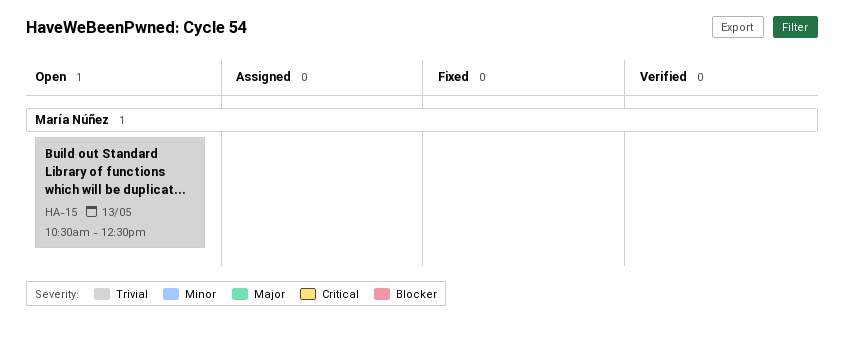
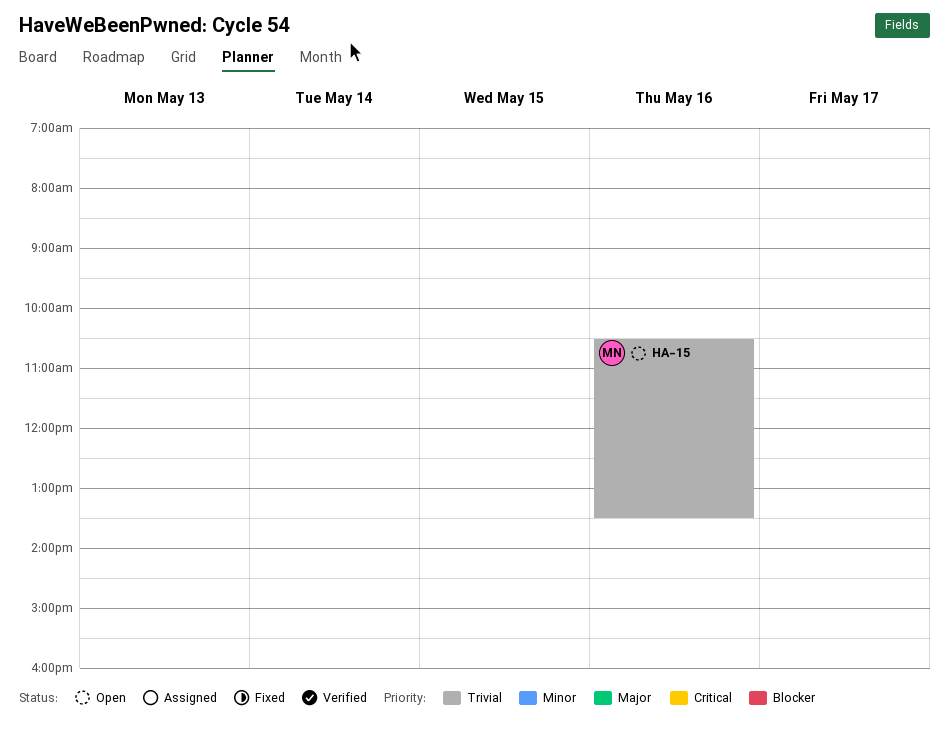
HA-15, day: May 13 -> May 16
HA-15, ends: 12:30 -> 13:30

